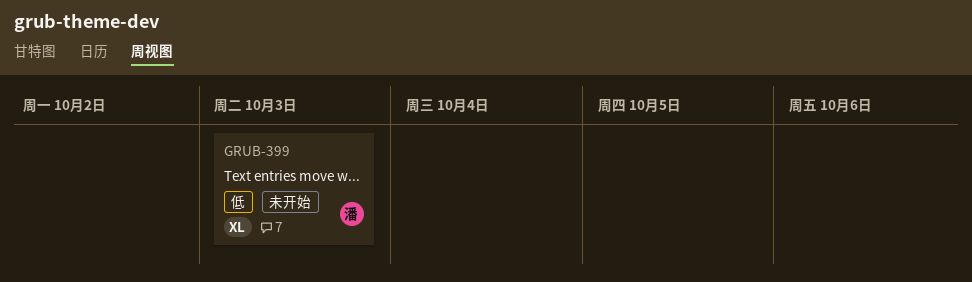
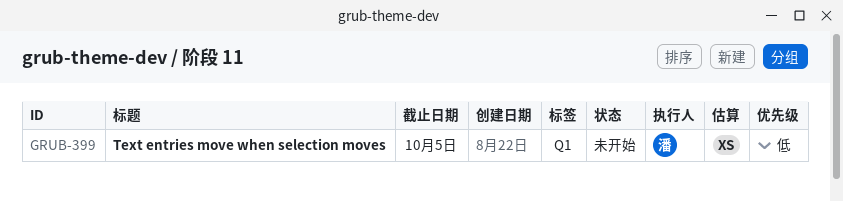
GRUB-399, estimate: XL -> XS
GRUB-399, due: Oct 3 -> Oct 5

